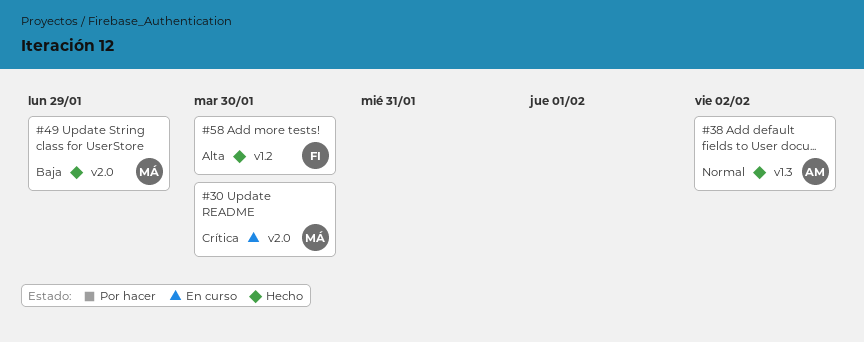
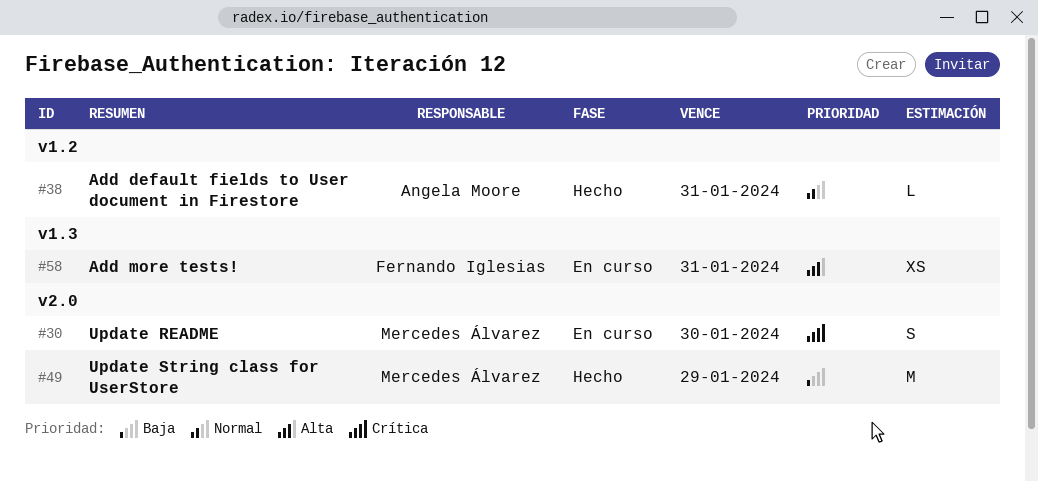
#38, label: v1.3 -> v1.2
#38, due: Feb 2 -> Jan 31
#58, status: Hecho -> En curso
#58, label: v1.2 -> v1.3
#58, due: Jan 30 -> Jan 31

